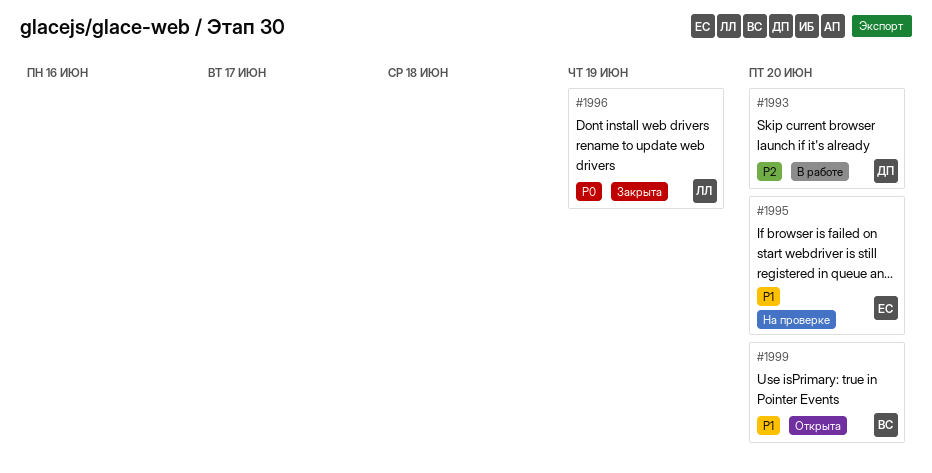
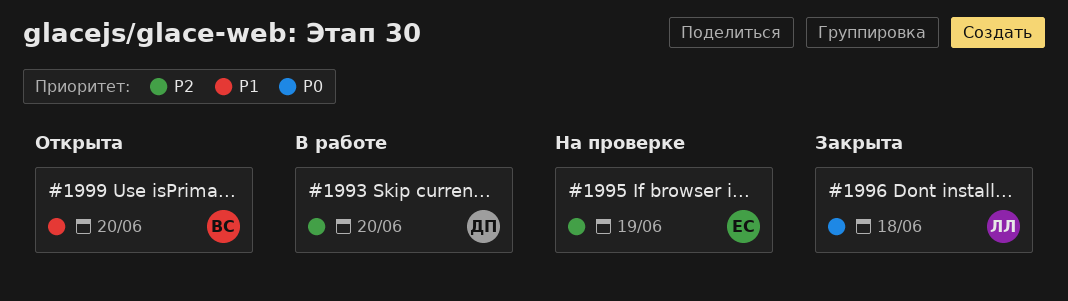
#1995, priority: P1 -> P2
#1995, due: Jun 20 -> Jun 19
#1996, due: Jun 19 -> Jun 18

